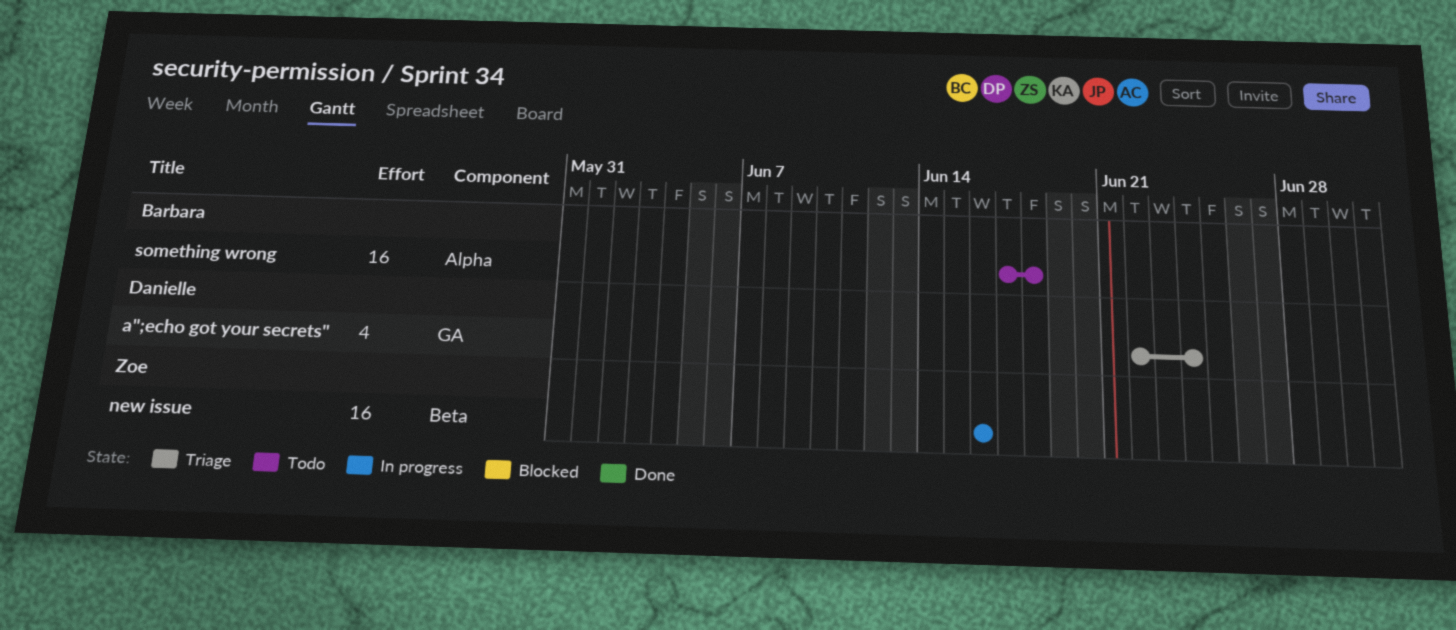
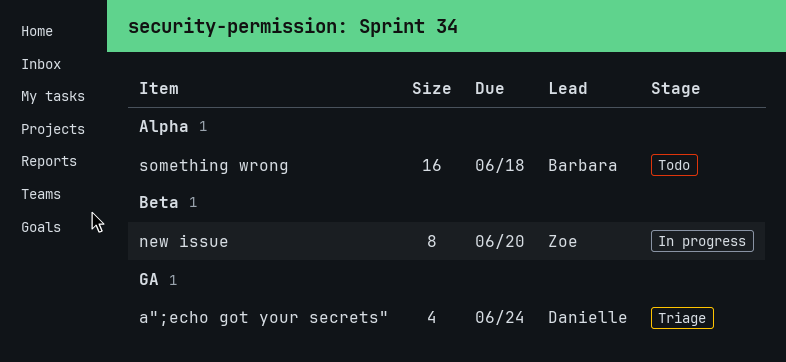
new issue, estimate: 16 -> 8
new issue, due: Jun 16 -> Jun 20

